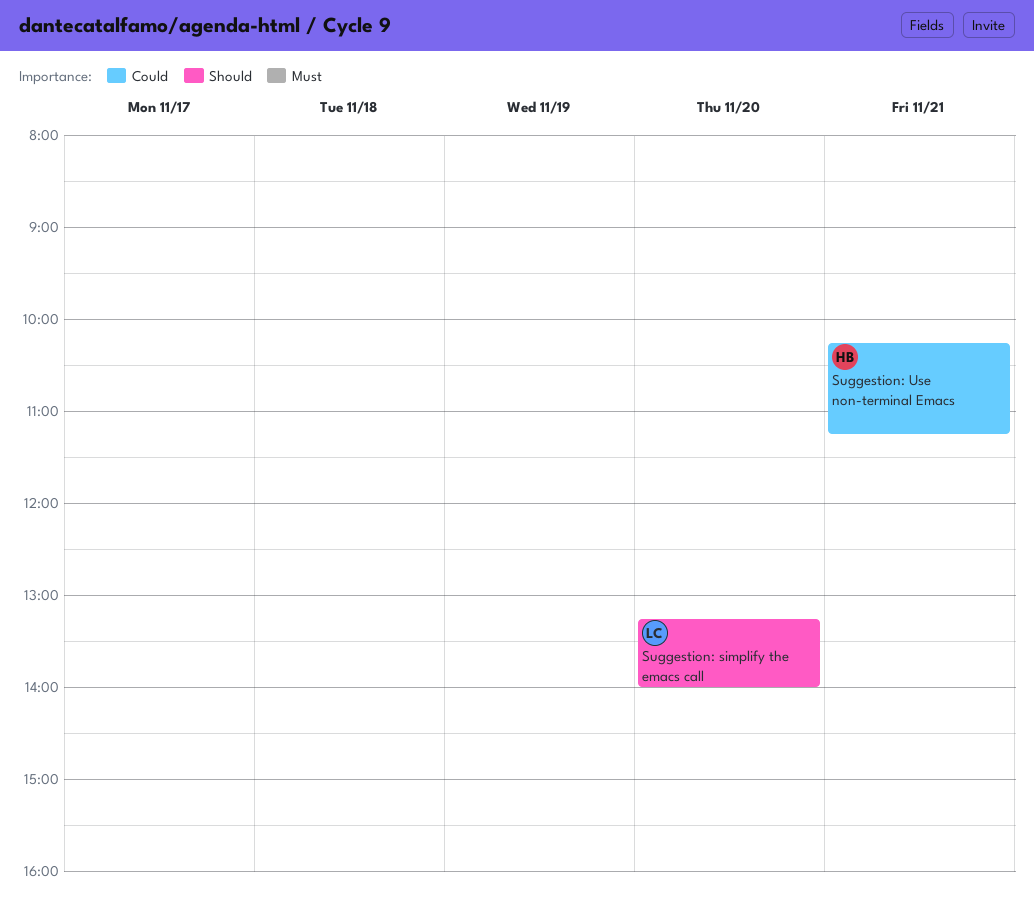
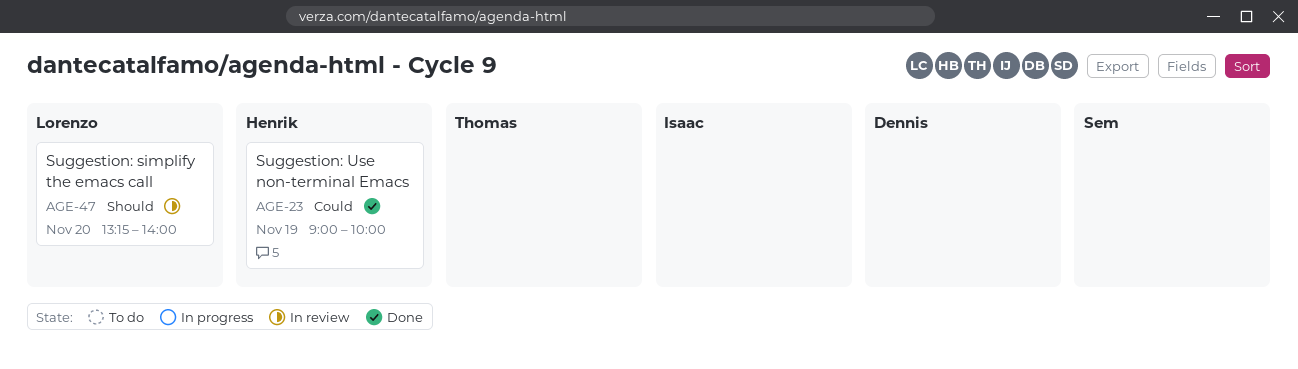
Suggestion: Use non-terminal Emacs, day: Nov 21 -> Nov 19
Suggestion: Use non-terminal Emacs, begins: 10:15 -> 09:00
Suggestion: Use non-terminal Emacs, ends: 11:15 -> 10:00

